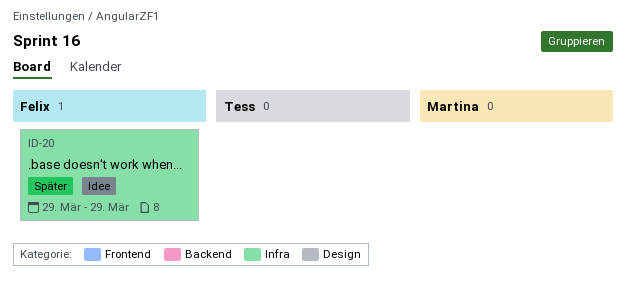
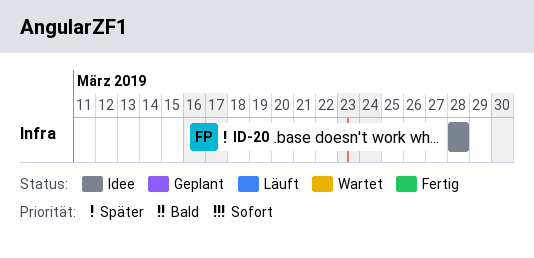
ID-20, start: Mar 29 -> Mar 28
ID-20, due: Mar 29 -> Mar 28

